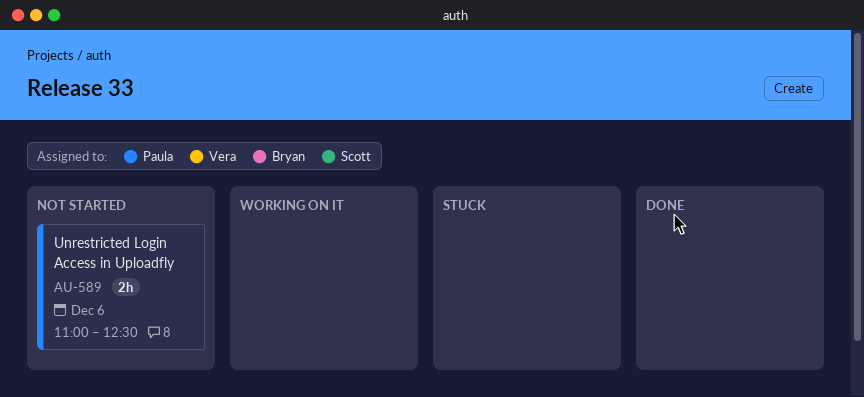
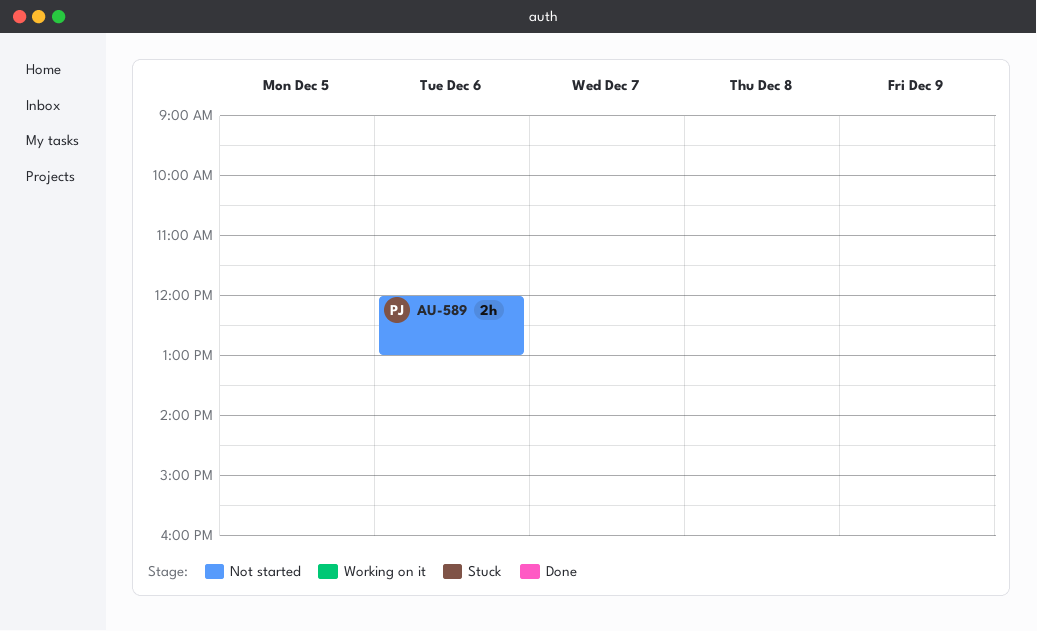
AU-589, begins: 11:00 -> 12:00
AU-589, ends: 12:30 -> 13:00

